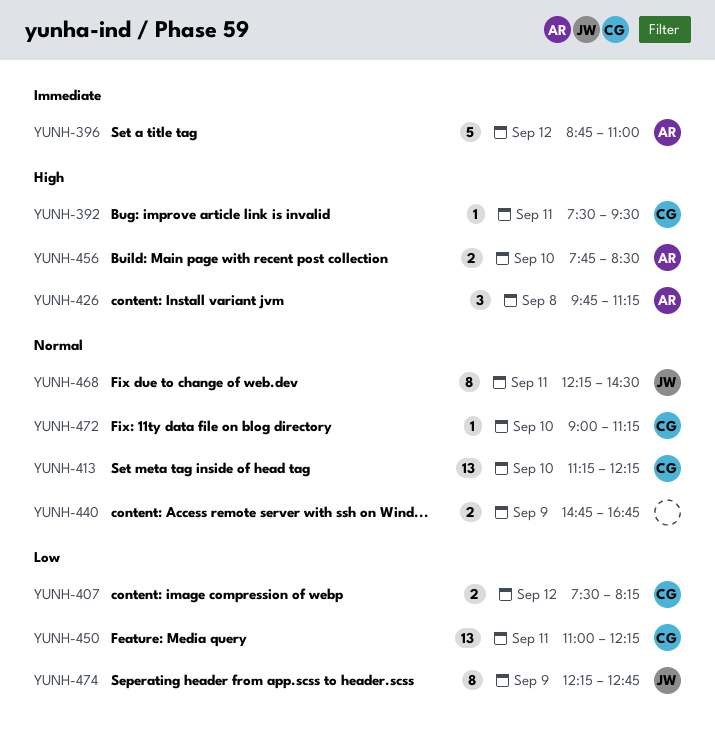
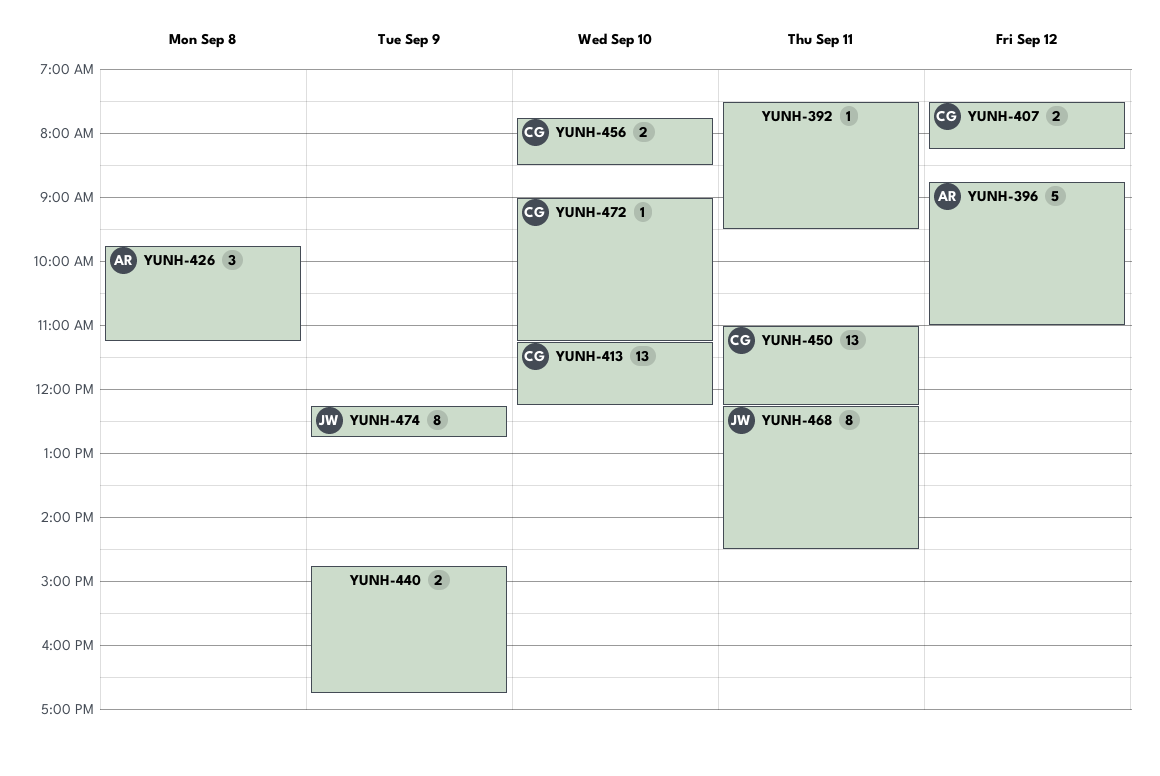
YUNH-392, owner: CG -> none
YUNH-456, owner: AR -> CG

